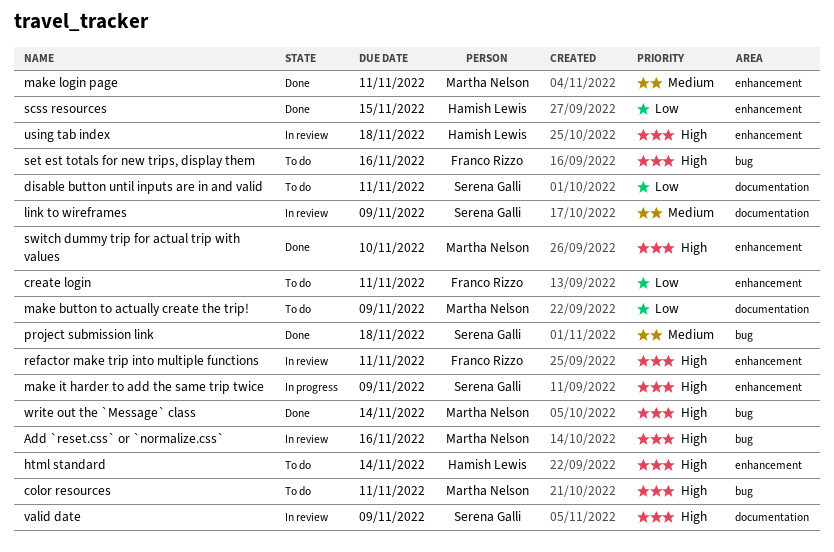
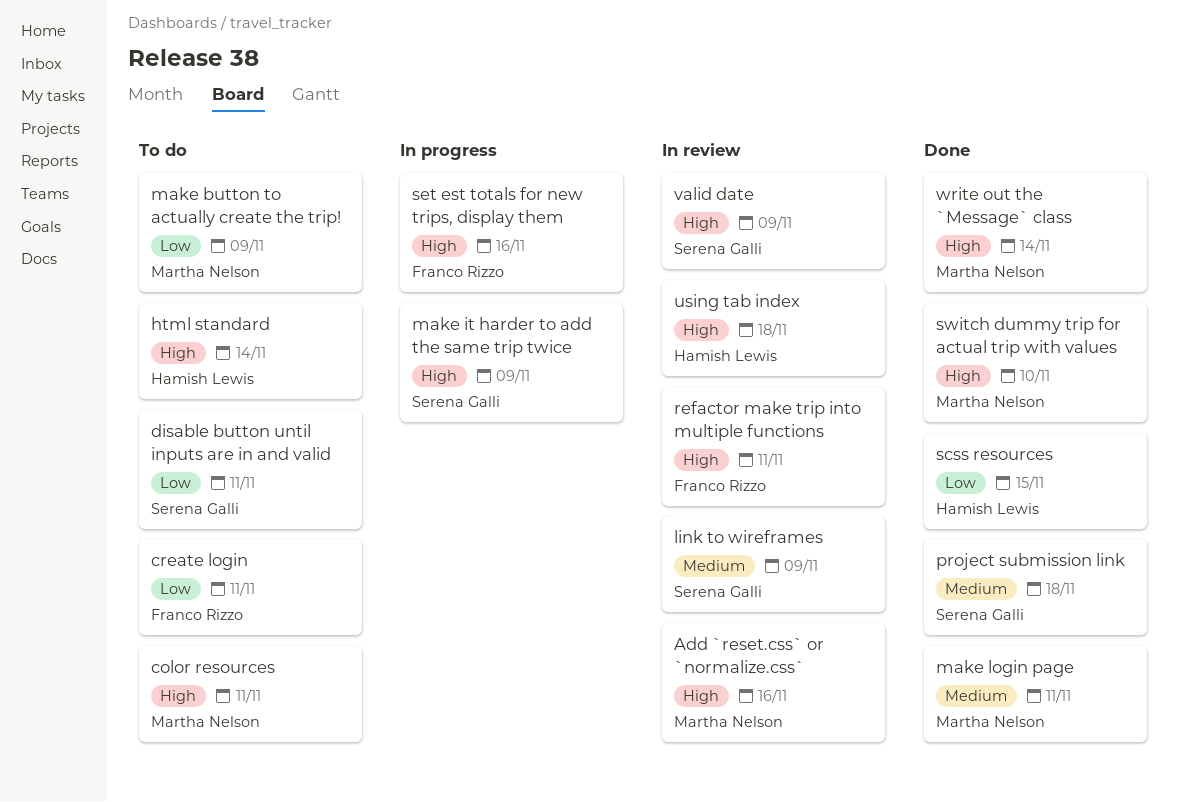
set est totals for new trips, display them, status: To do -> In progress

